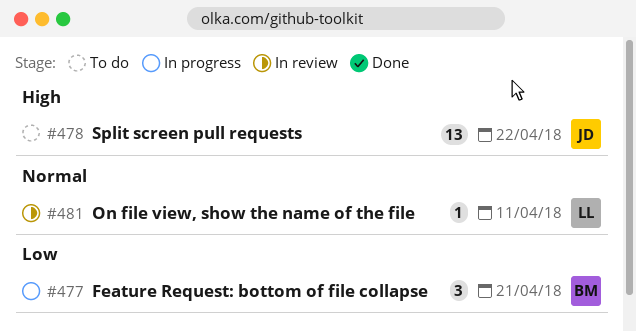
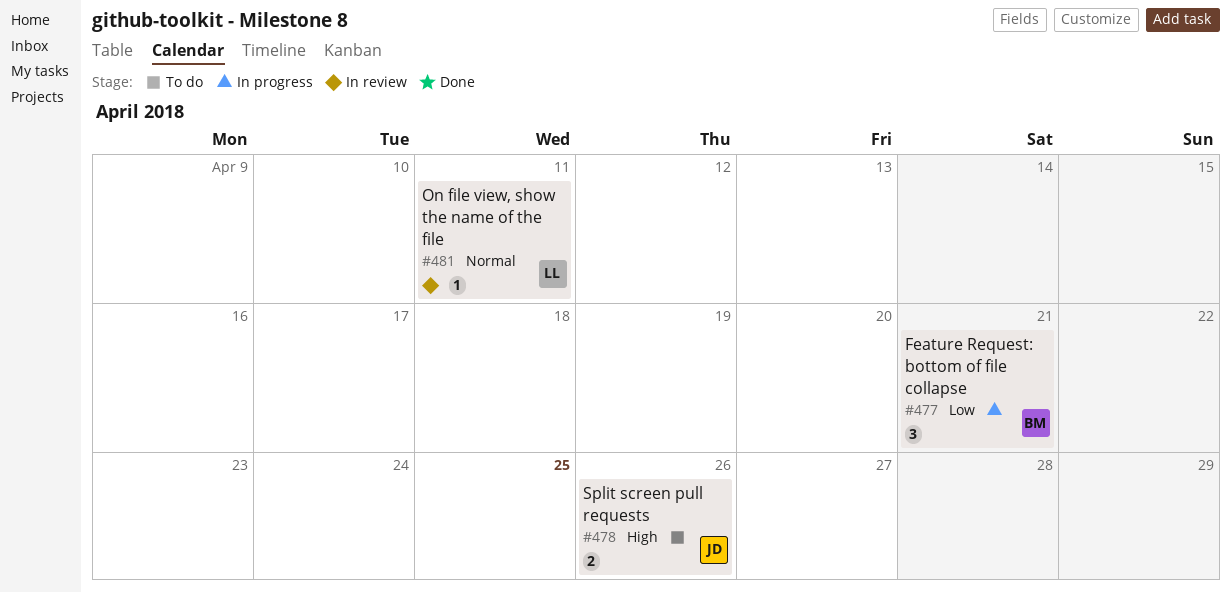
#478, estimate: 13 -> 2
#478, due: Apr 22 -> Apr 26

